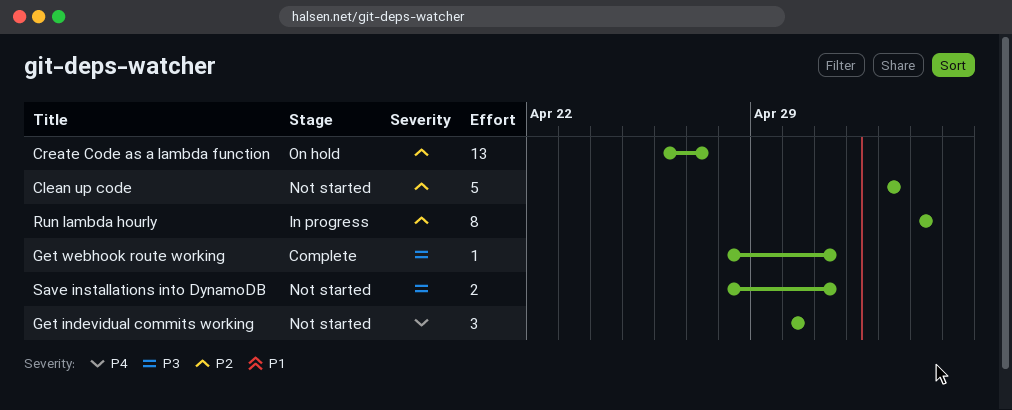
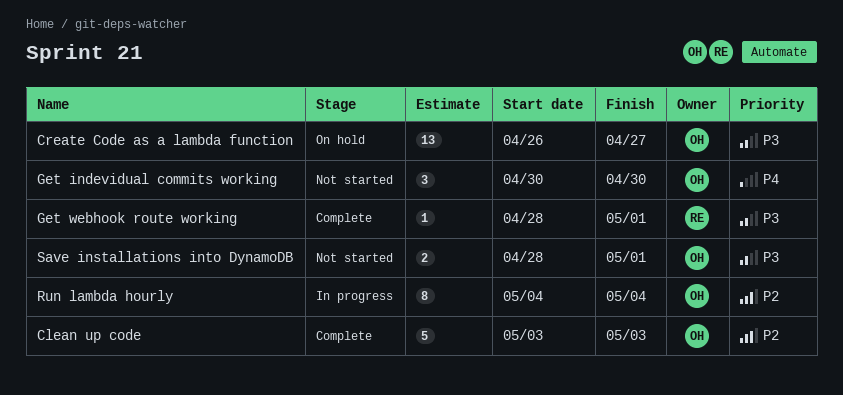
Clean up code, status: Not started -> Complete
Create Code as a lambda function, priority: P2 -> P3

